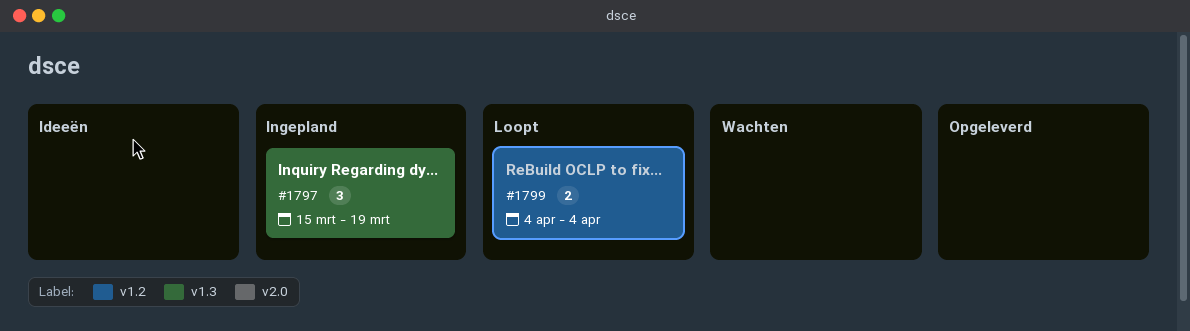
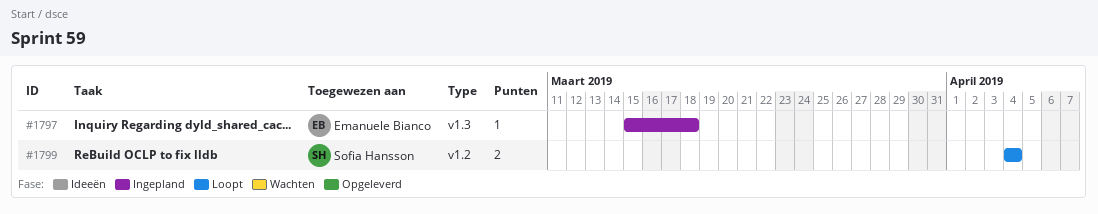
#1797, estimate: 3 -> 1
#1797, due: Mar 19 -> Mar 18

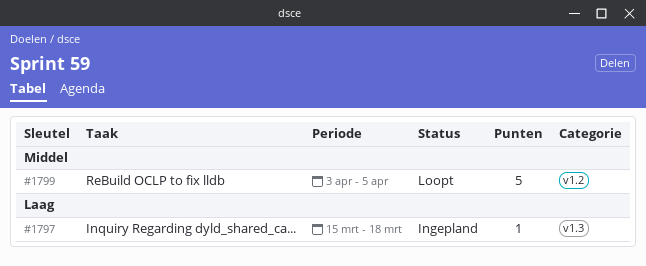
#1799, estimate: 2 -> 5
#1799, start: Apr 4 -> Apr 3
#1799, due: Apr 4 -> Apr 5

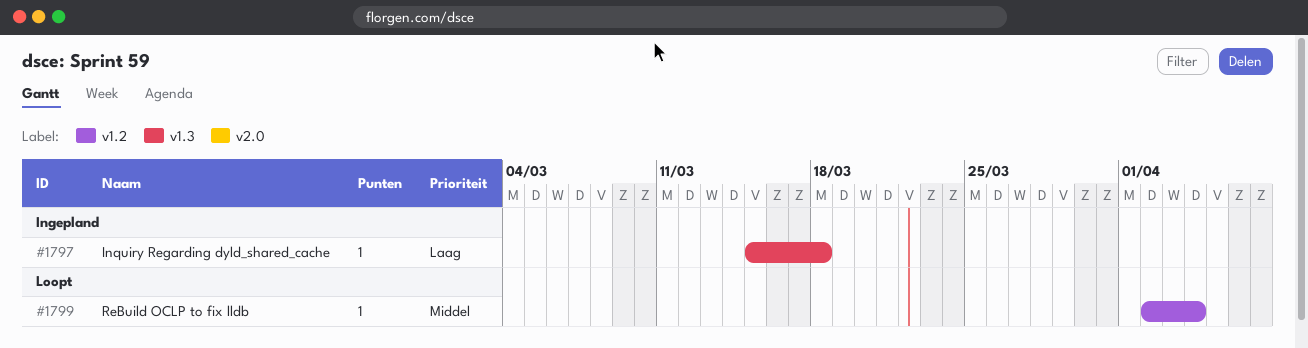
#1799, estimate: 5 -> 1
#1799, start: Apr 3 -> Apr 2
#1799, due: Apr 5 -> Apr 4

